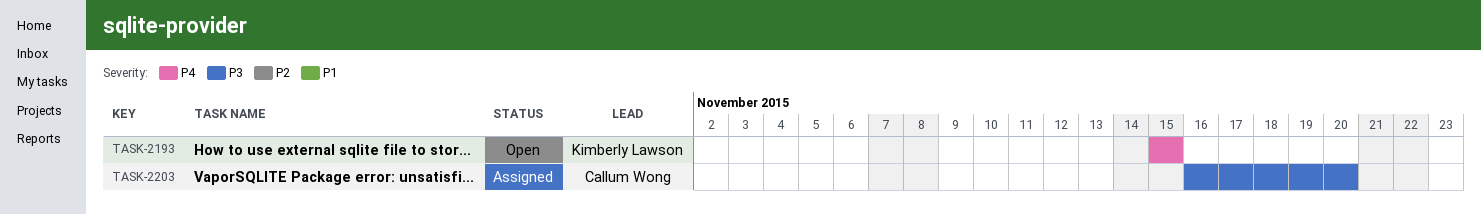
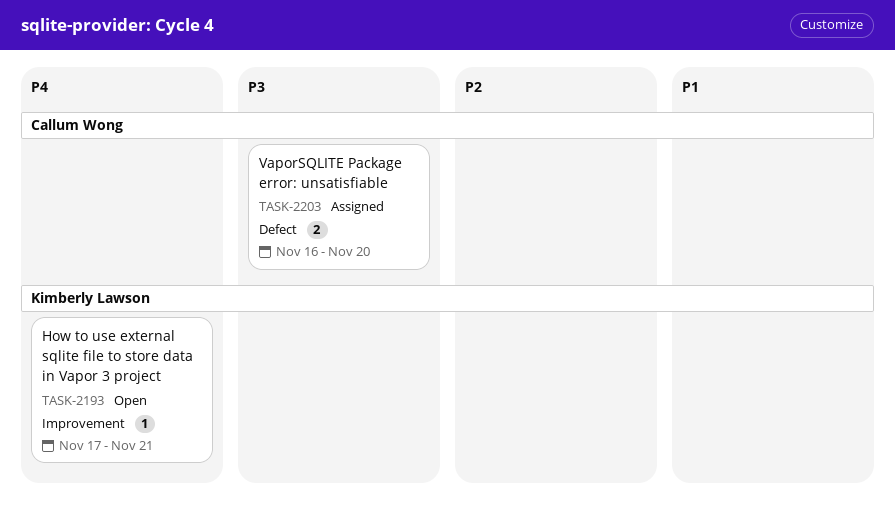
TASK-2193, start: Nov 15 -> Nov 17
TASK-2193, due: Nov 15 -> Nov 21

